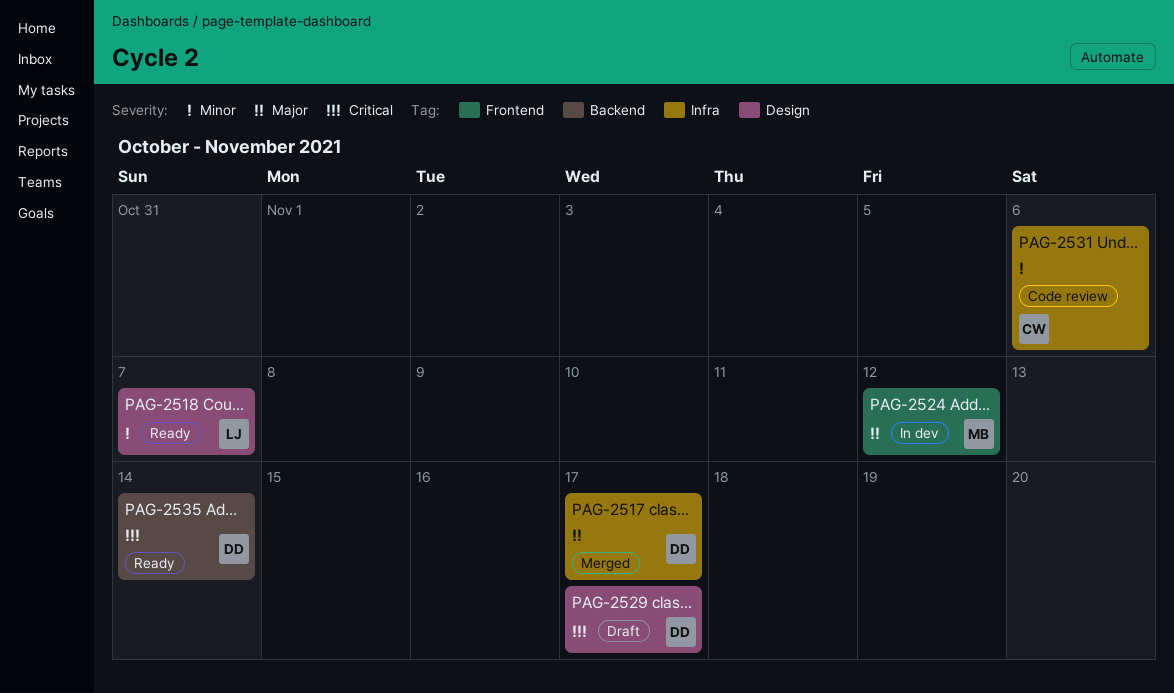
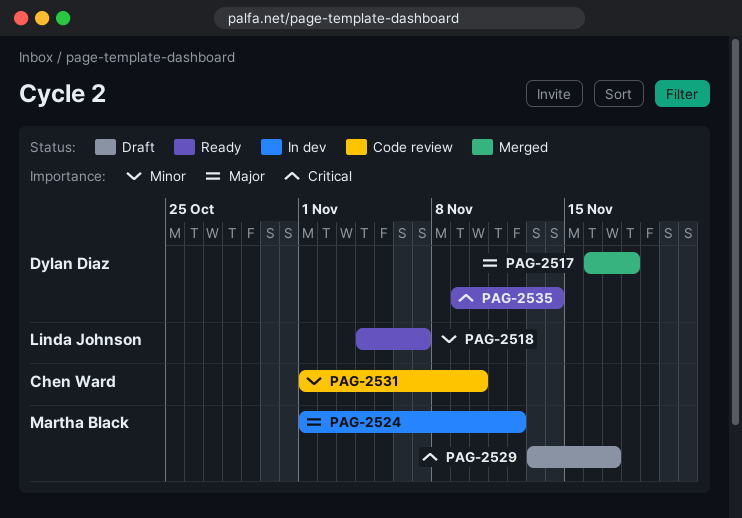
PAG-2517, due: Nov 17 -> Nov 18
PAG-2529, owner: Dylan Diaz -> Martha Black
PAG-2531, due: Nov 6 -> Nov 10

